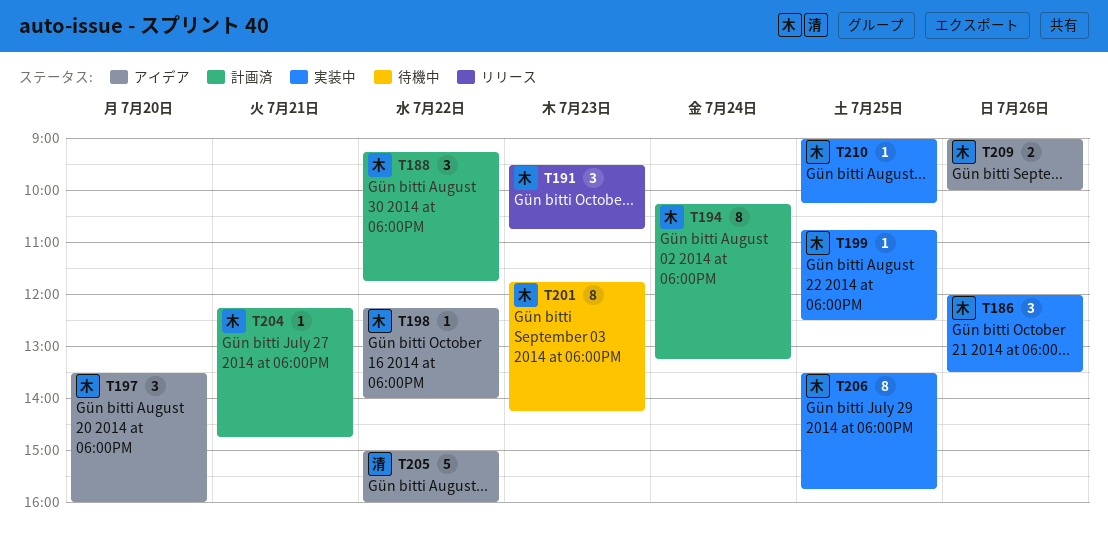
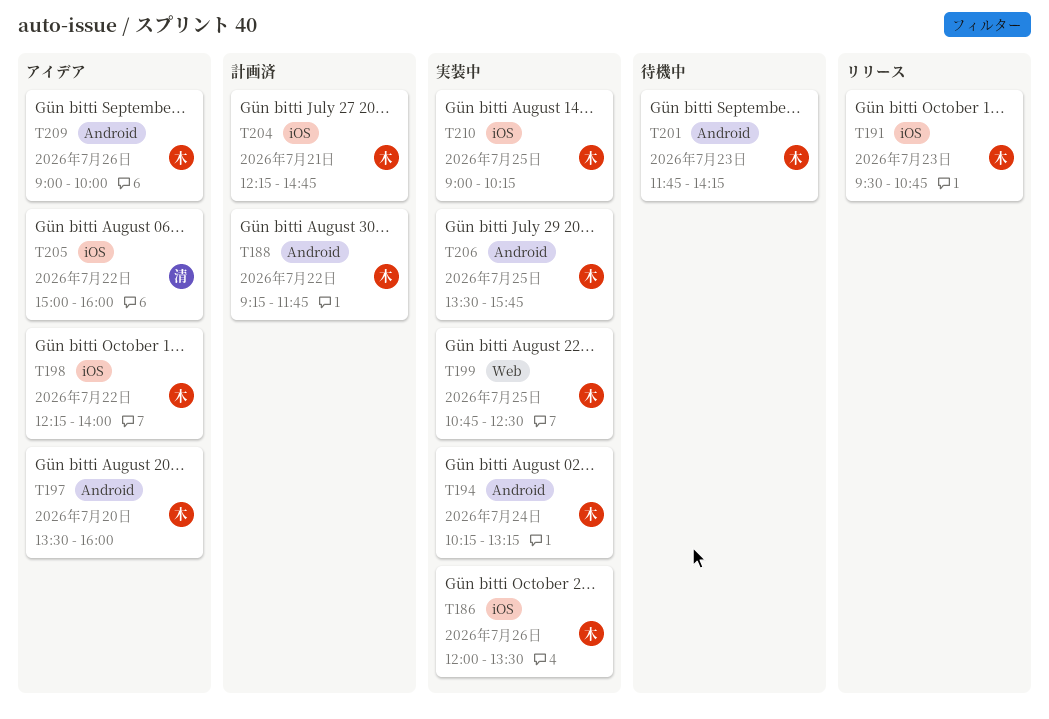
T194, status: 計画済 -> 実装中

